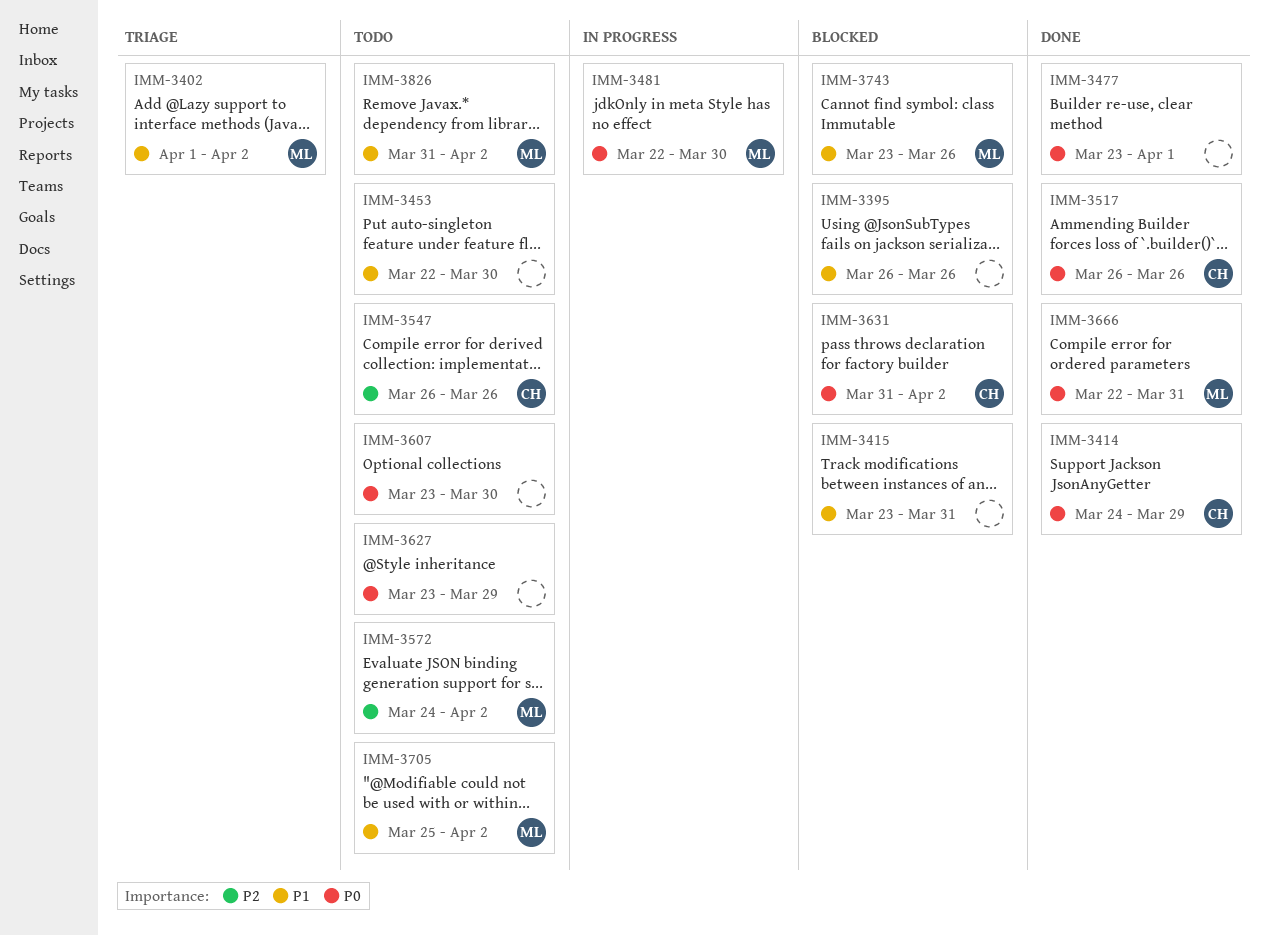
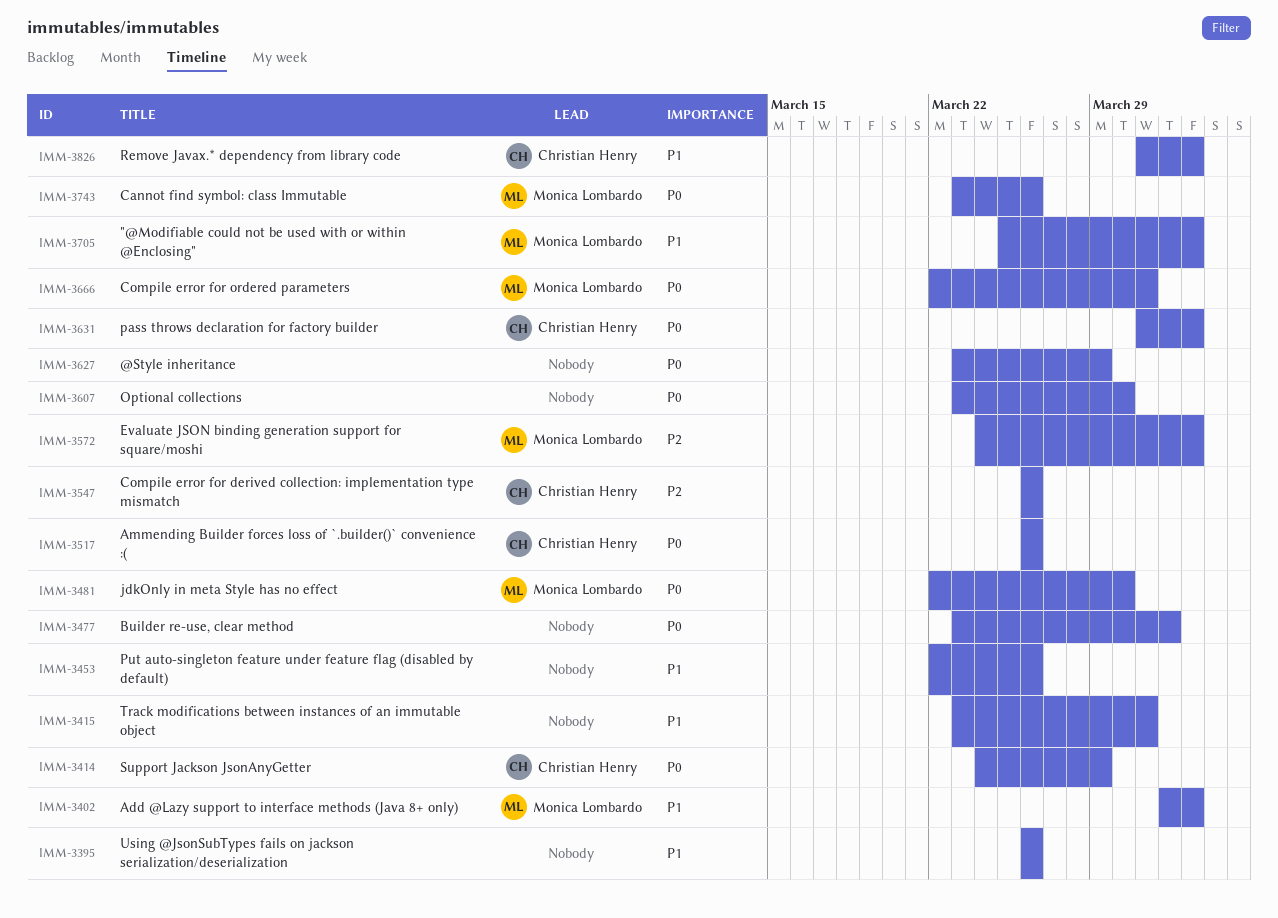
IMM-3453, due: Mar 30 -> Mar 26
IMM-3743, priority: P1 -> P0
IMM-3826, owner: Monica Lombardo -> Christian Henry

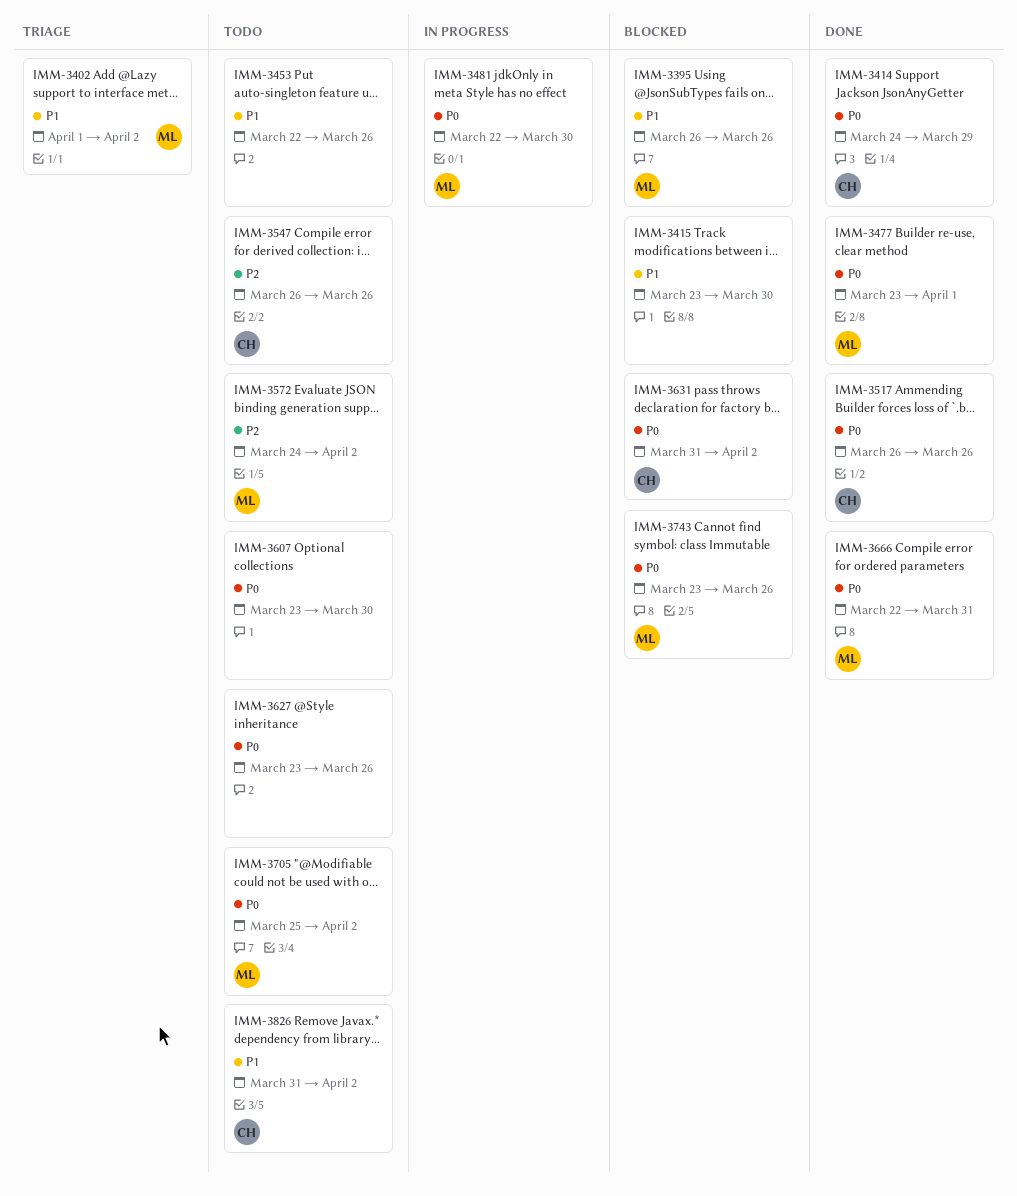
IMM-3395, owner: none -> Monica Lombardo
IMM-3415, due: Mar 31 -> Mar 30
IMM-3477, owner: none -> Monica Lombardo
IMM-3627, due: Mar 29 -> Mar 26
IMM-3705, priority: P1 -> P0

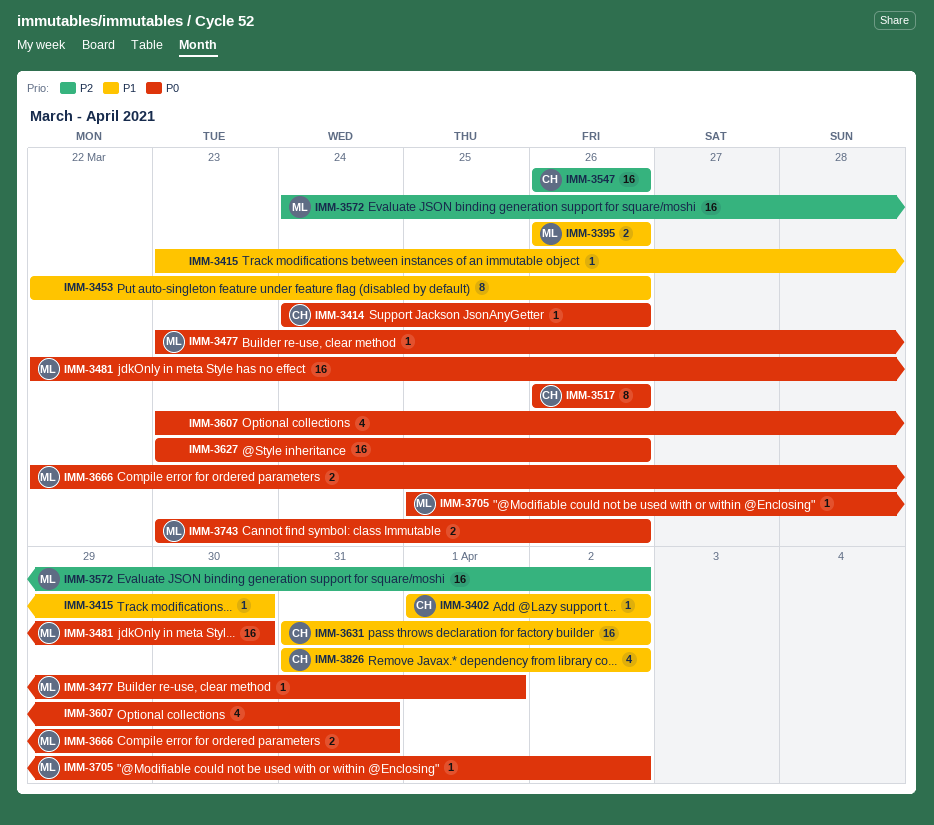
IMM-3402, owner: ML -> CH
IMM-3414, due: Mar 29 -> Mar 26
IMM-3607, due: Mar 30 -> Mar 31
IMM-3631, priority: P0 -> P1

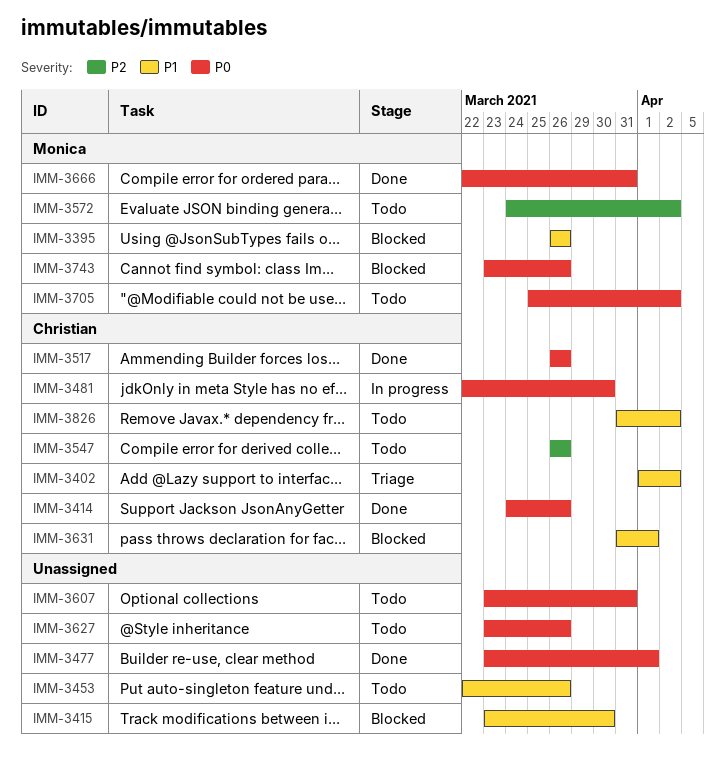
IMM-3477, owner: Monica -> none
IMM-3481, owner: Monica -> Christian
IMM-3631, due: Apr 2 -> Apr 1

